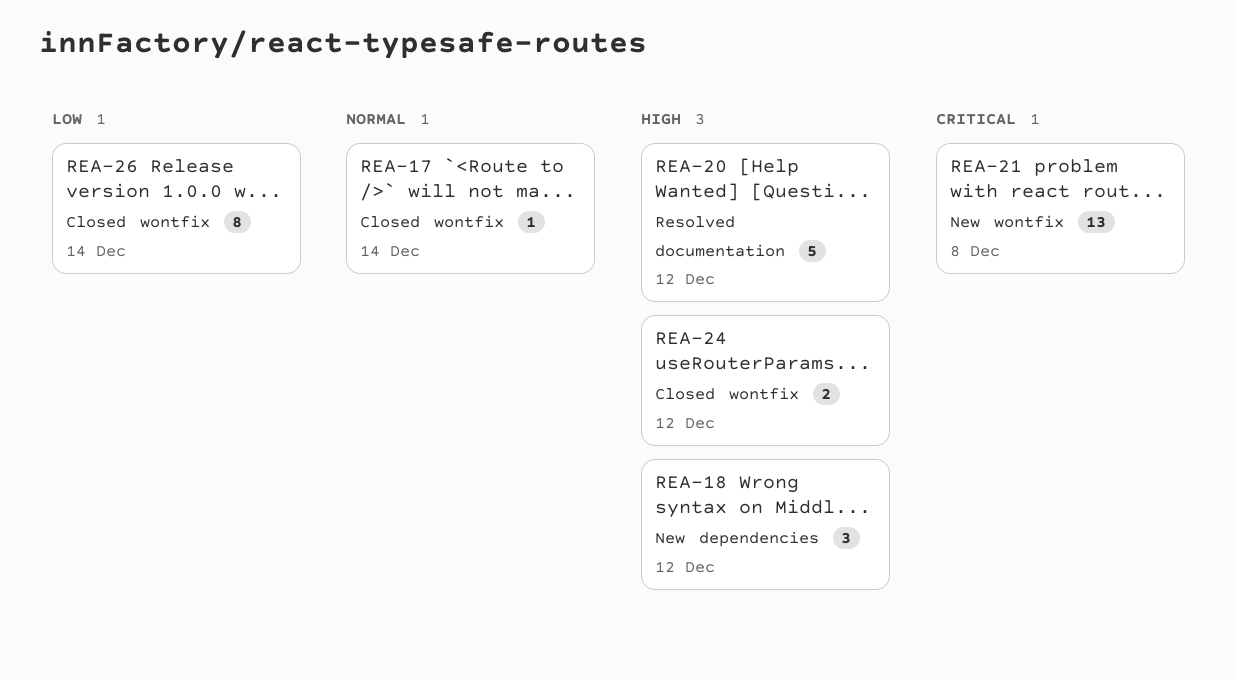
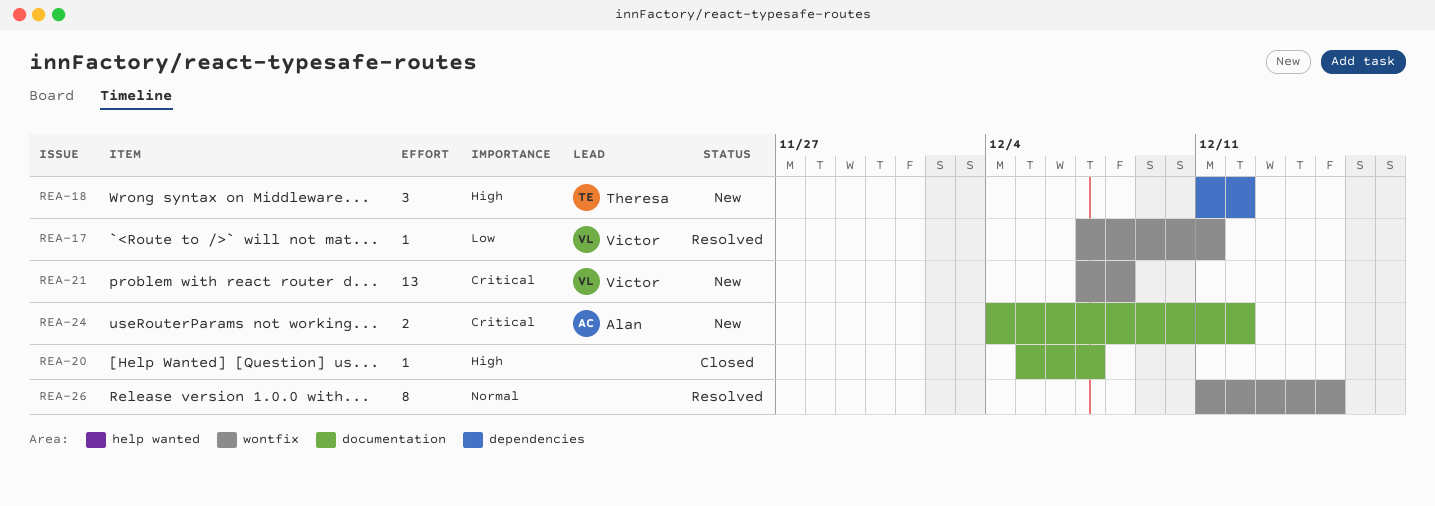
REA-17, status: Closed -> Resolved
REA-17, priority: Normal -> Low
REA-17, due: Dec 14 -> Dec 11
REA-20, status: Resolved -> Closed
REA-20, estimate: 5 -> 1
REA-20, due: Dec 12 -> Dec 7
REA-24, status: Closed -> New
REA-24, priority: High -> Critical
REA-24, label: wontfix -> documentation
REA-26, status: Closed -> Resolved
REA-26, priority: Low -> Normal
REA-26, due: Dec 14 -> Dec 15

